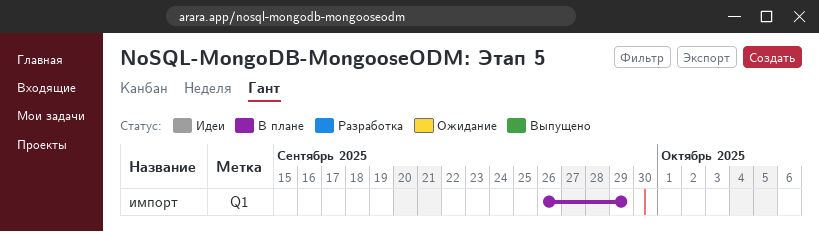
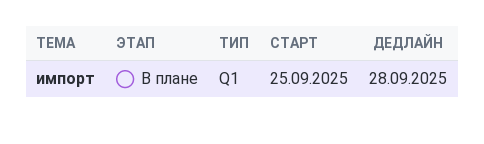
импорт, start: Sep 26 -> Sep 25
импорт, due: Sep 29 -> Sep 28

